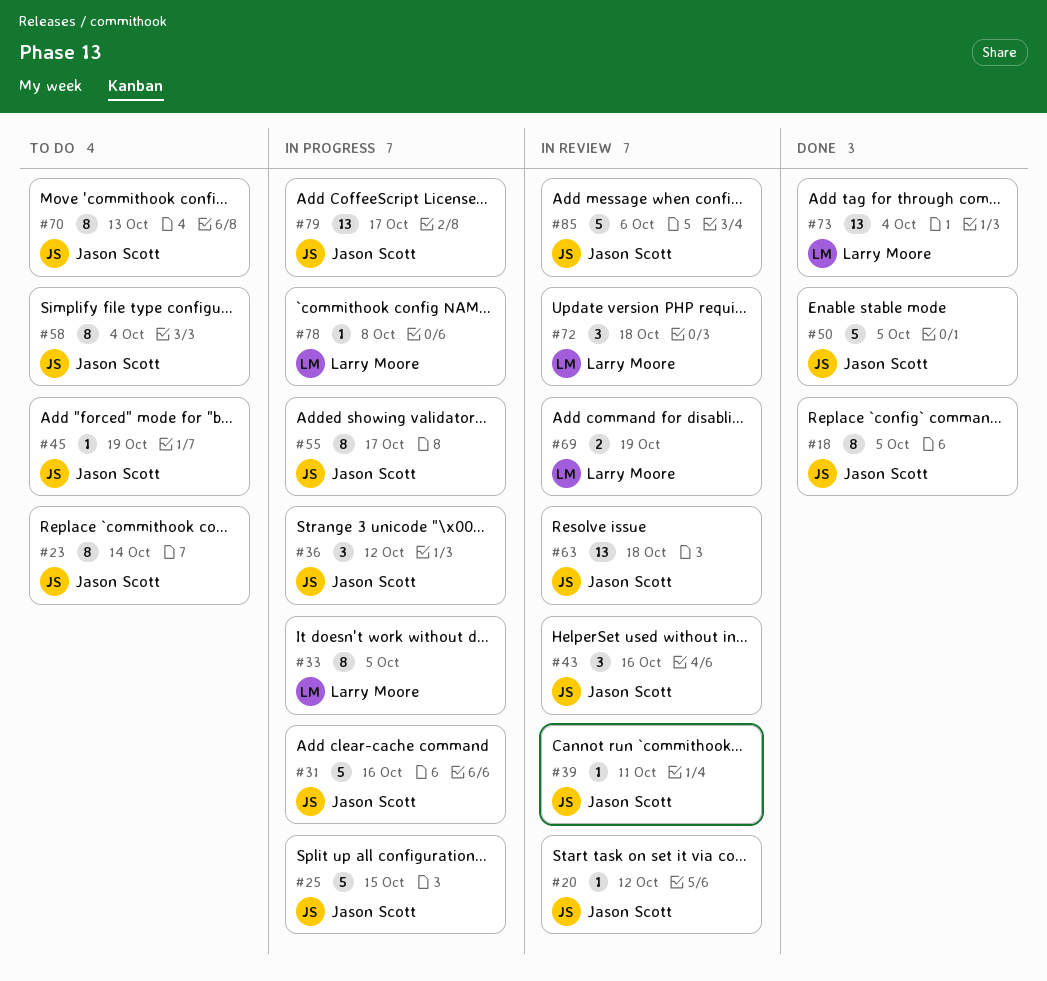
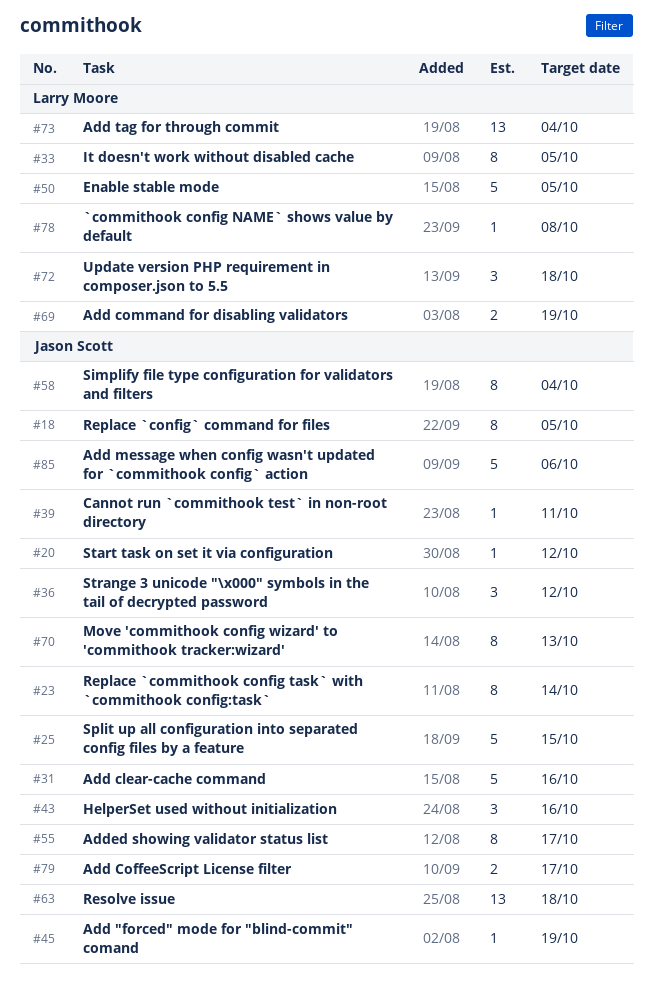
#50, owner: Jason Scott -> Larry Moore
#79, estimate: 13 -> 2

